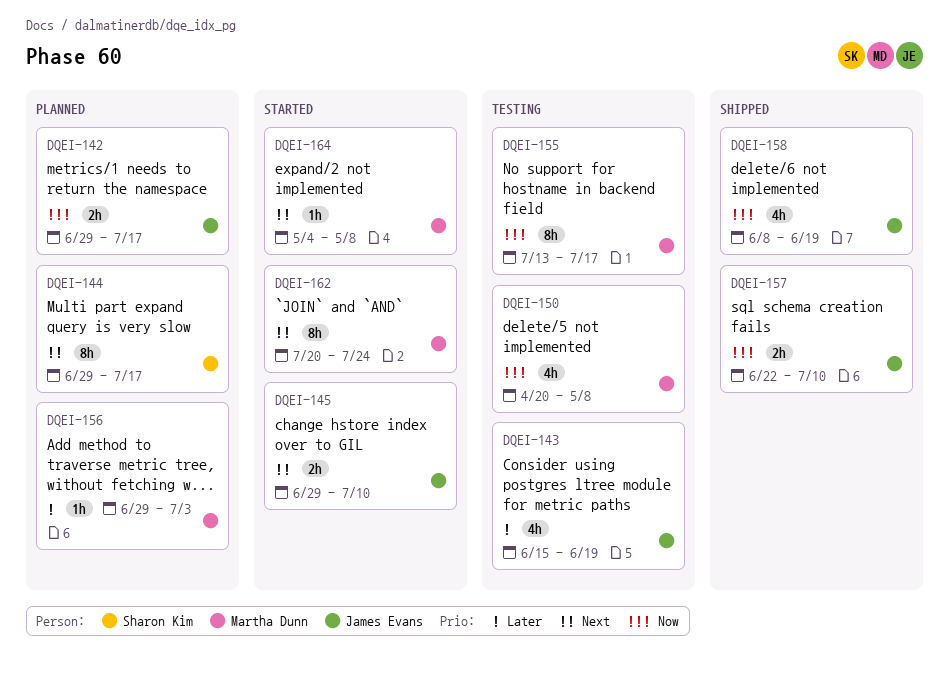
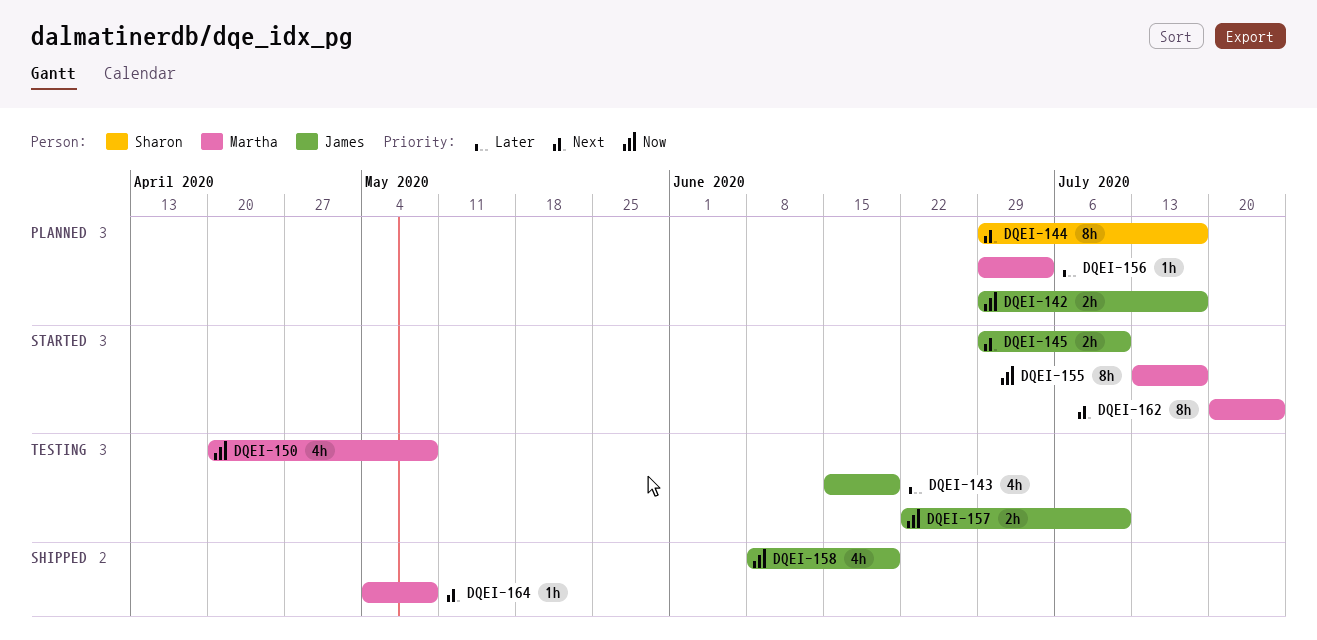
DQEI-155, status: Testing -> Started
DQEI-157, status: Shipped -> Testing
DQEI-164, status: Started -> Shipped

